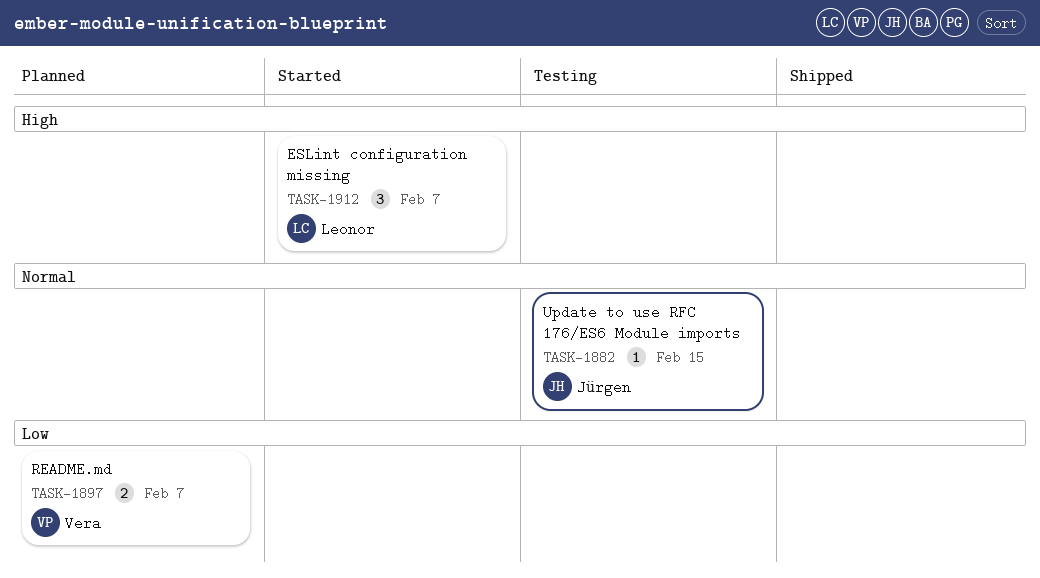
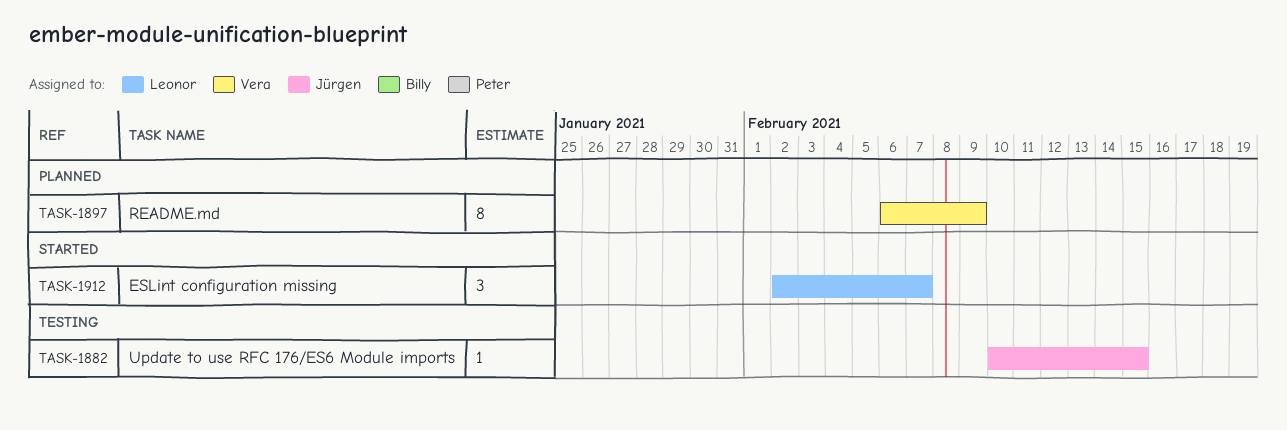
TASK-1897, estimate: 2 -> 8
TASK-1897, due: Feb 7 -> Feb 9

